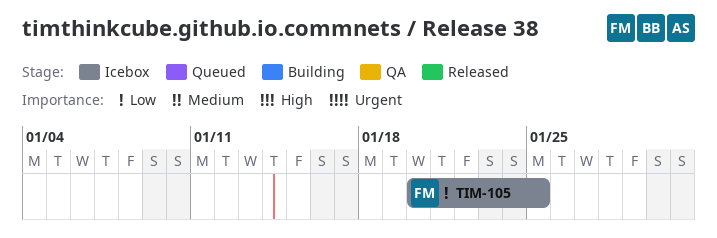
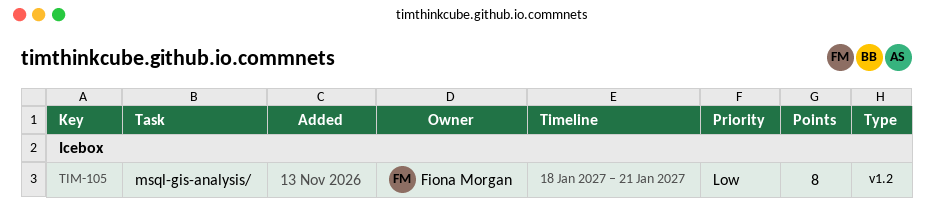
TIM-105, start: Jan 20 -> Jan 18
TIM-105, due: Jan 25 -> Jan 21

